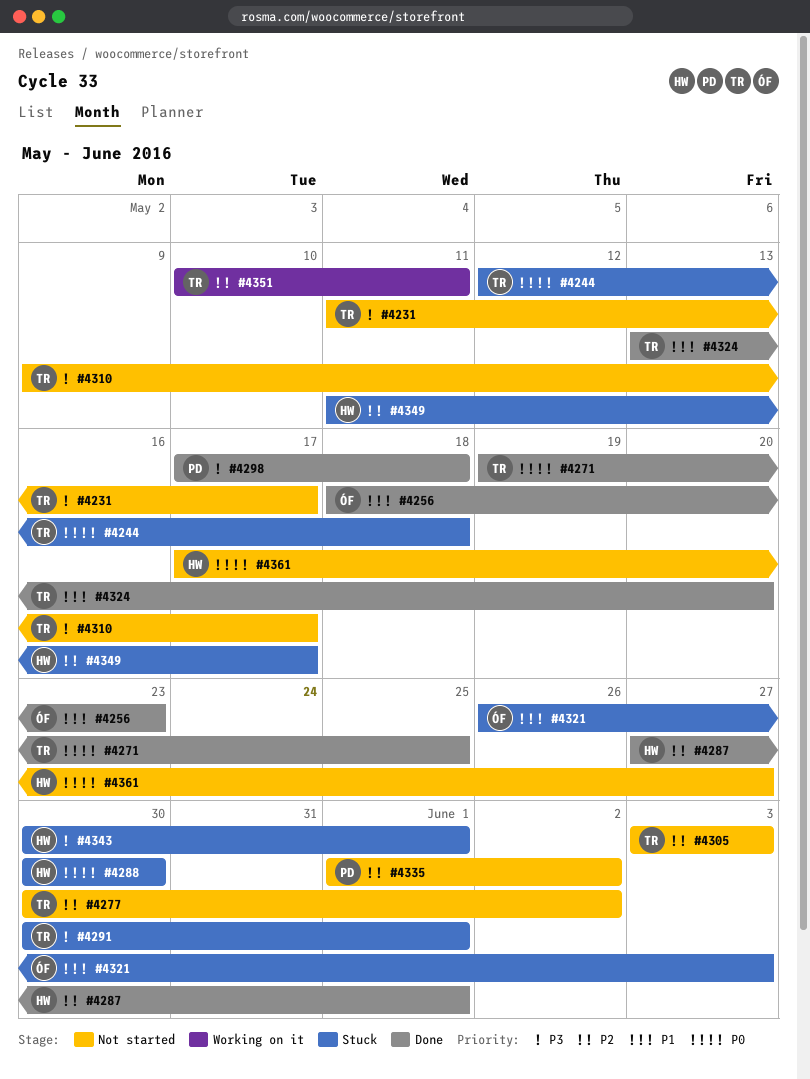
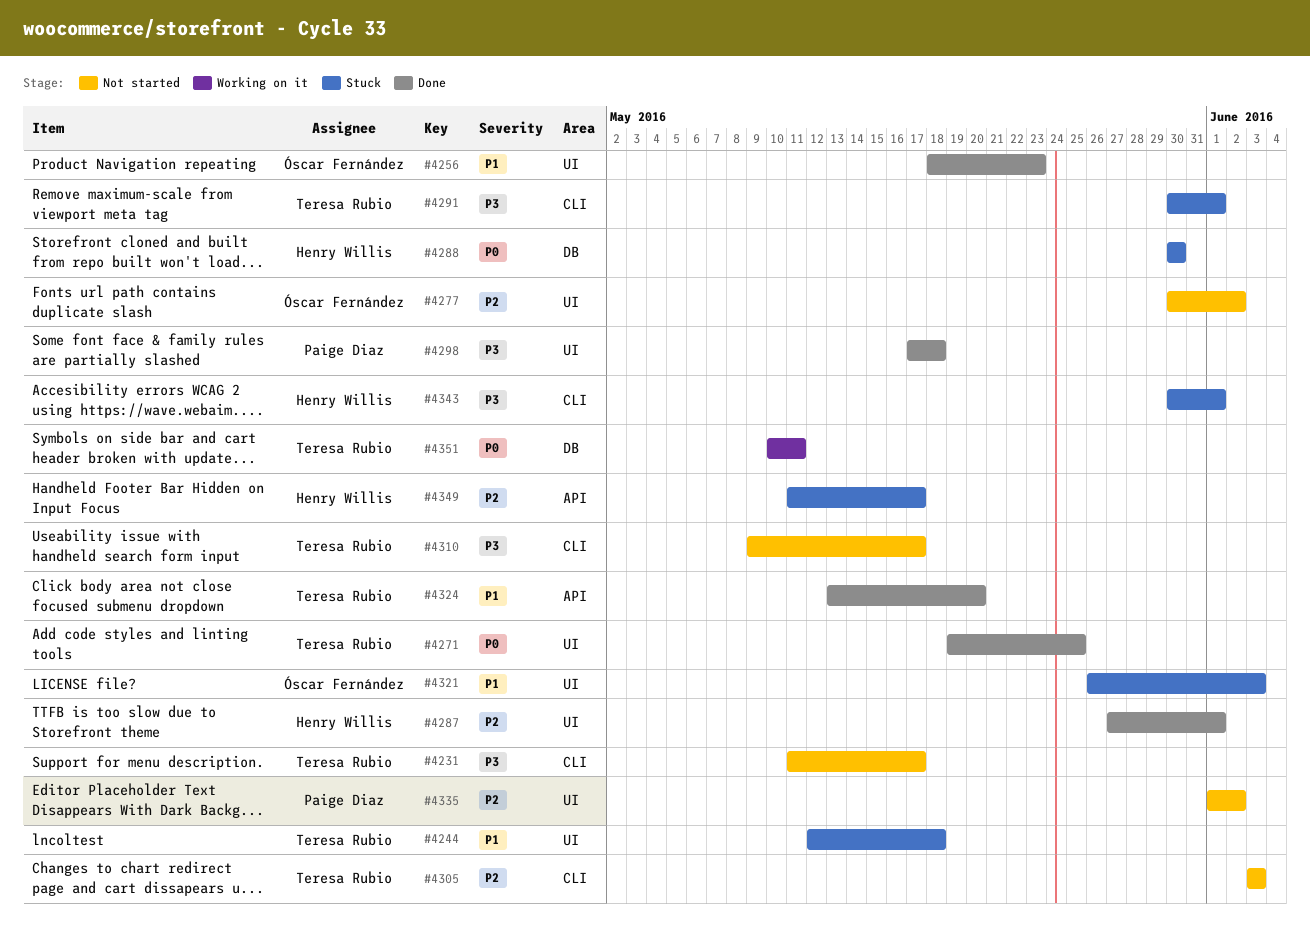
#4244, priority: P0 -> P1
#4277, owner: Teresa Rubio -> Óscar Fernández
#4351, priority: P2 -> P0
#4361: present -> none

